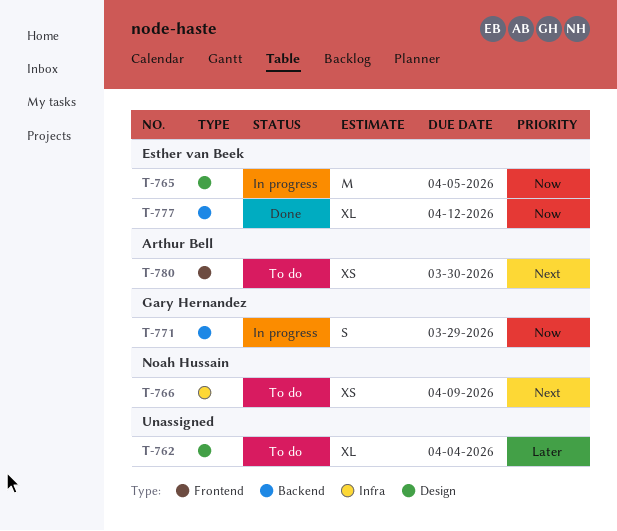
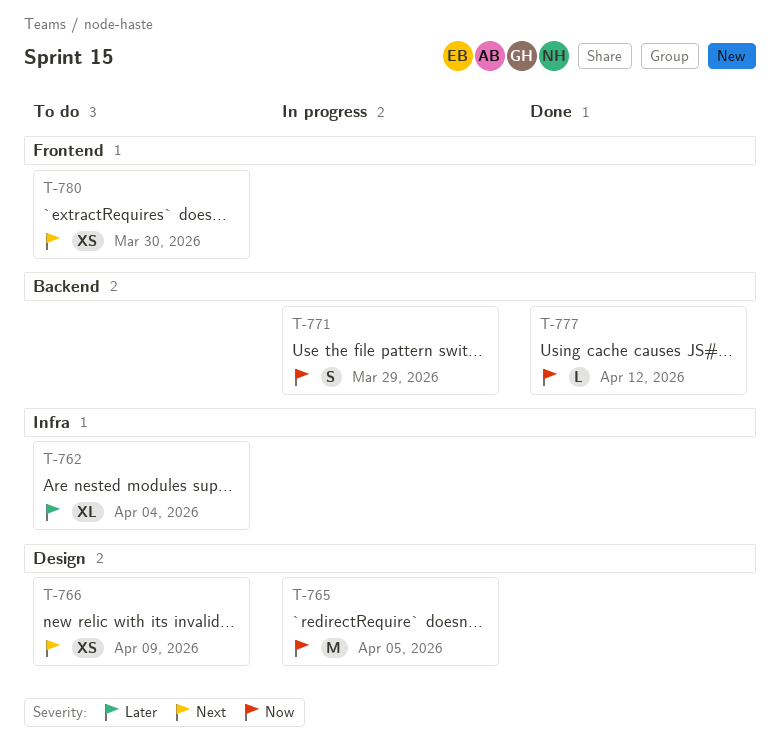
T-762, label: Design -> Infra
T-766, label: Infra -> Design
T-777, estimate: XL -> L

